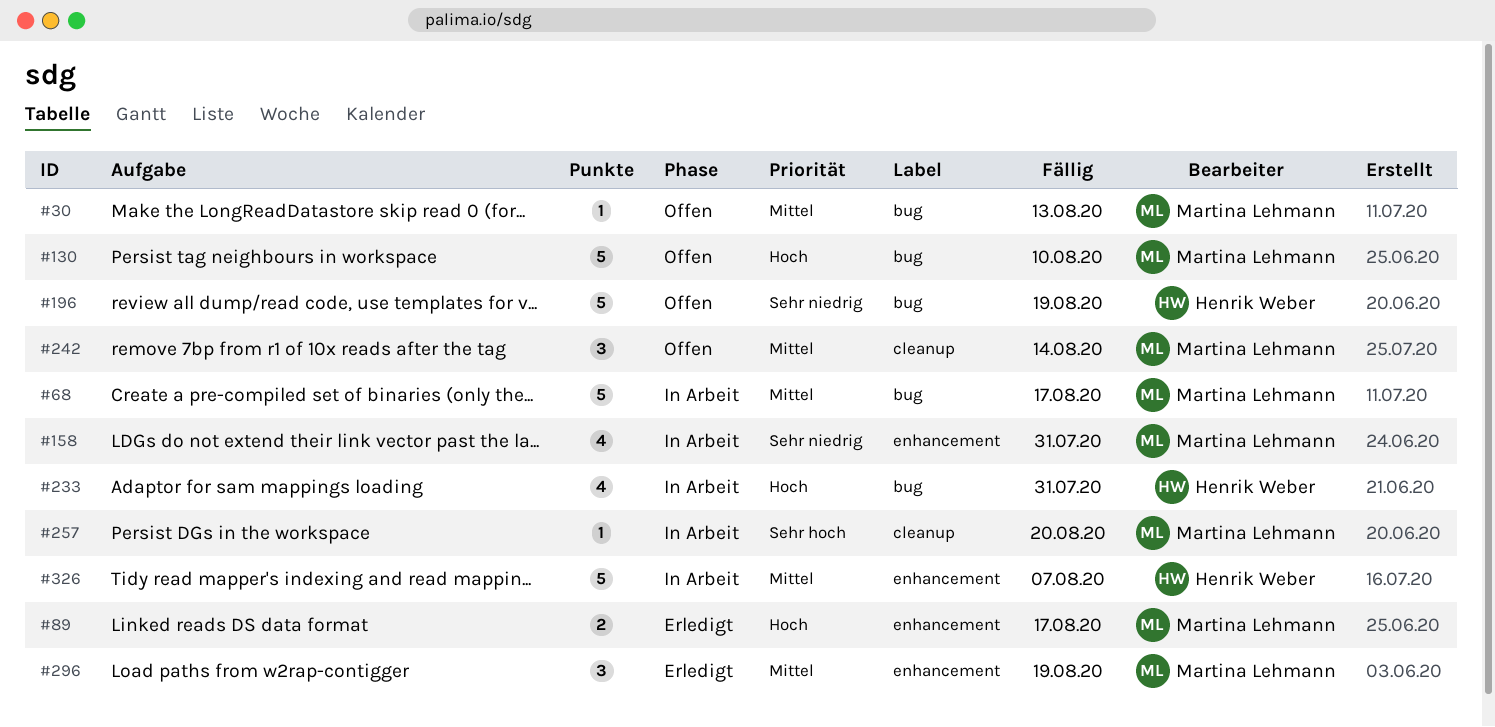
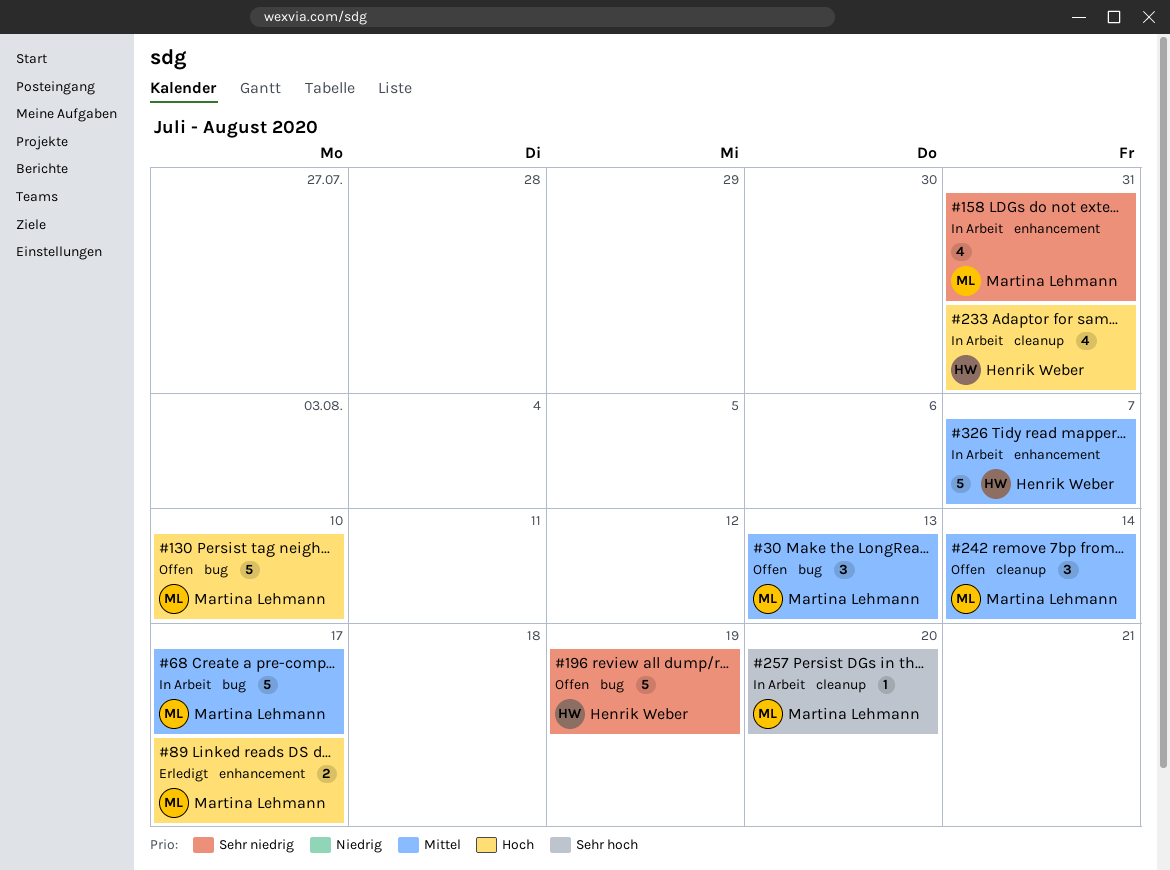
#30, estimate: 1 -> 3
#233, label: bug -> cleanup
#296: present -> none

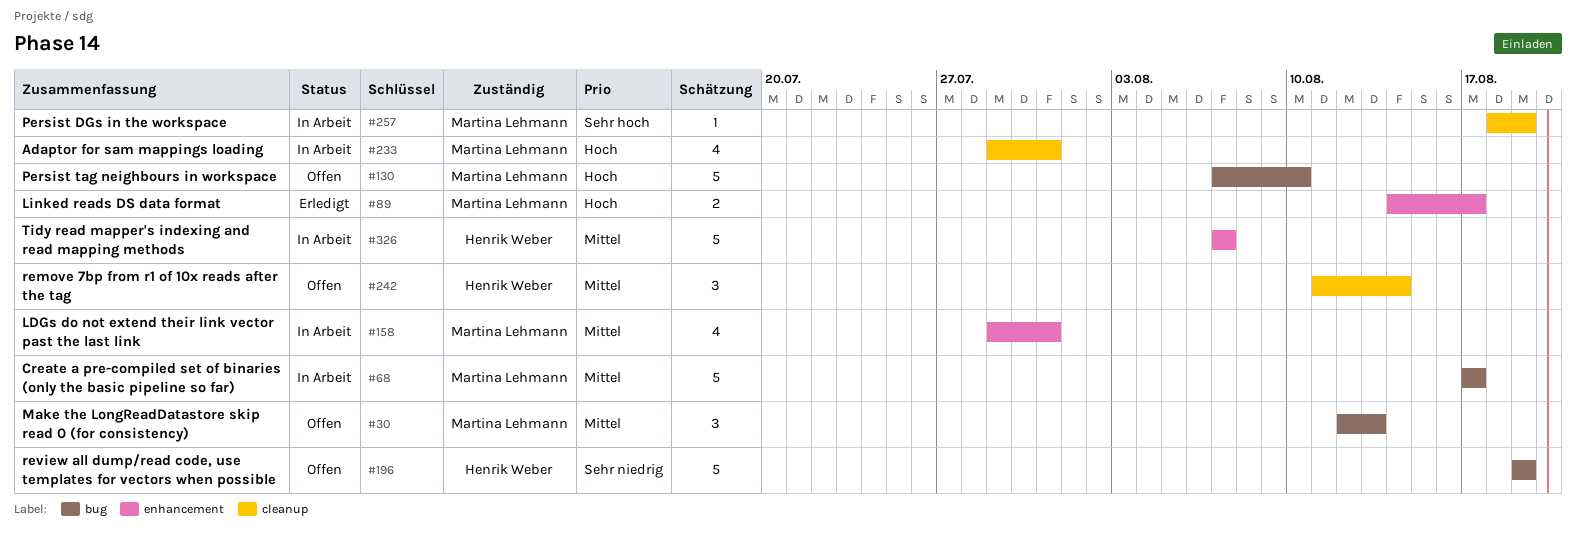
#158, priority: Sehr niedrig -> Mittel
#233, owner: Henrik Weber -> Martina Lehmann
#242, owner: Martina Lehmann -> Henrik Weber
#257, due: Aug 20 -> Aug 19

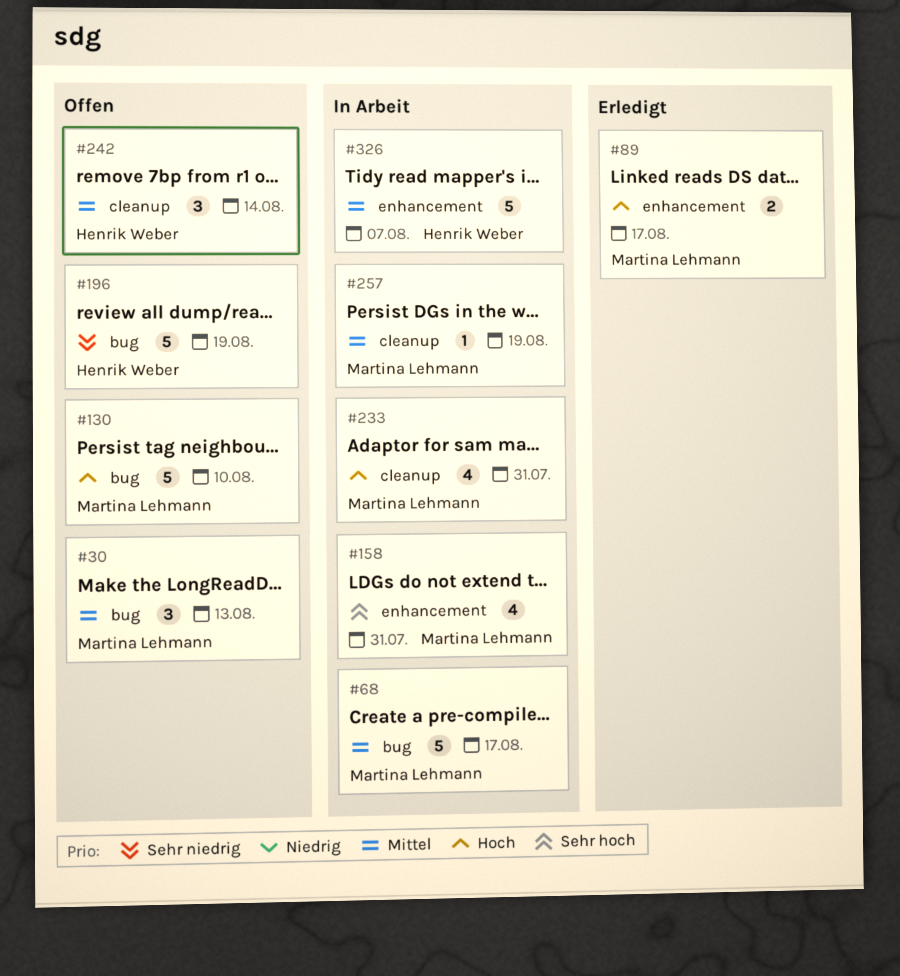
#158, priority: Mittel -> Sehr hoch
#257, priority: Sehr hoch -> Mittel

